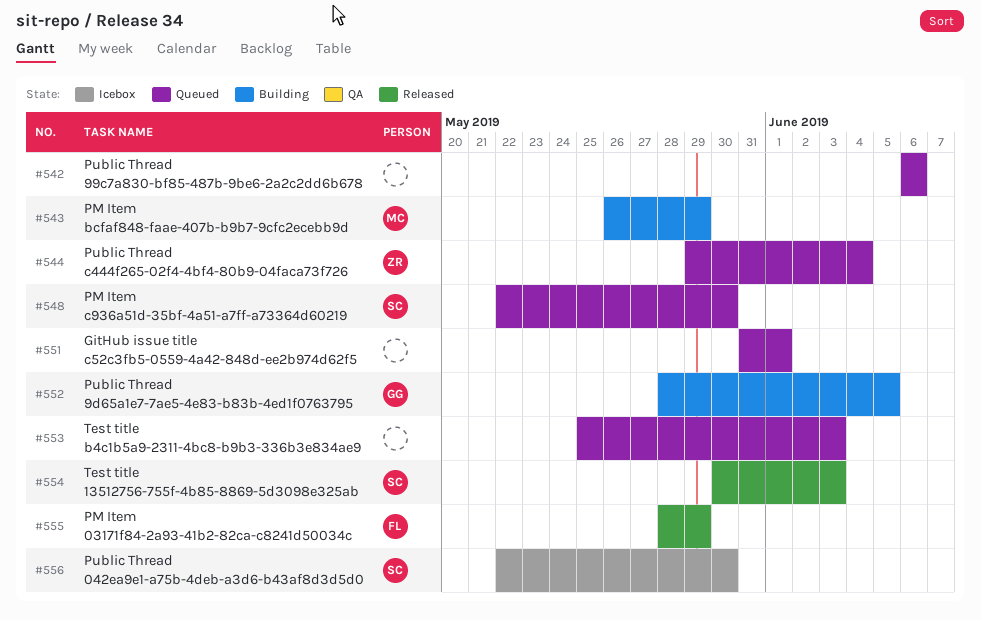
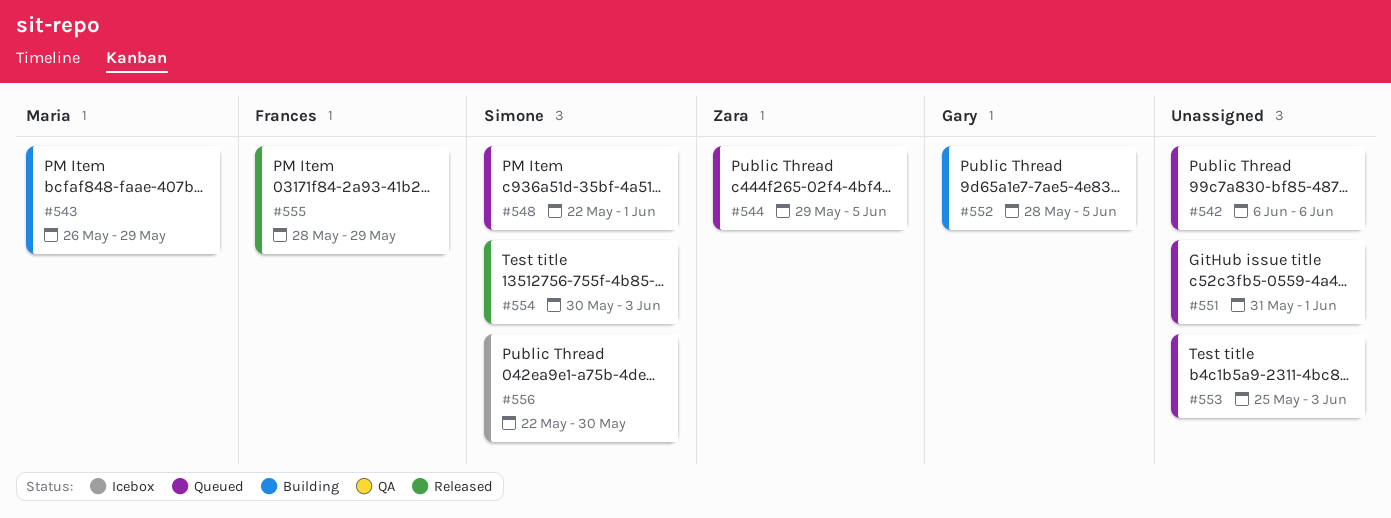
#544, due: Jun 4 -> Jun 5
#548, due: May 30 -> Jun 1

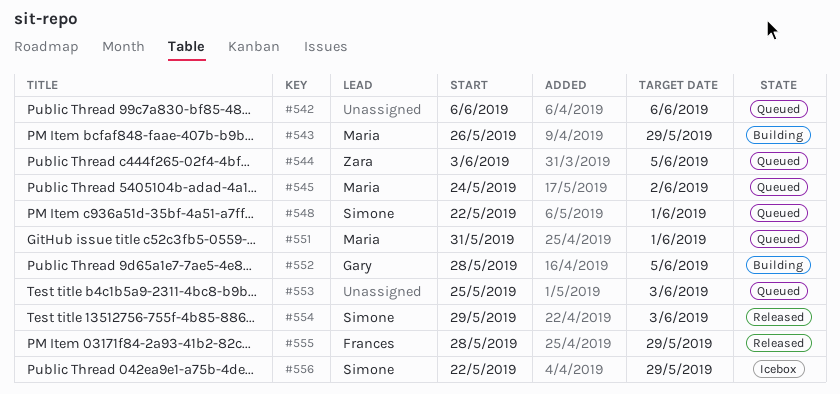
#544, start: May 29 -> Jun 3
#545: none -> present
#551, owner: none -> Maria
#554, start: May 30 -> May 29
#556, due: May 30 -> May 29

